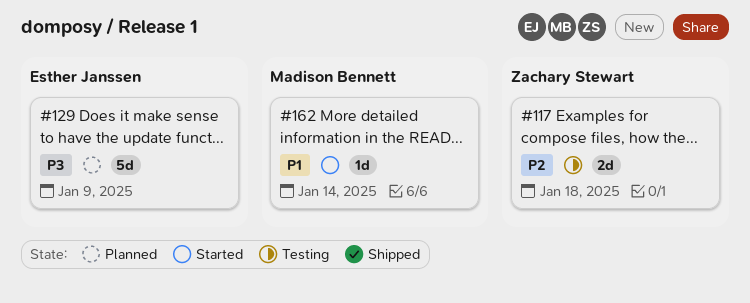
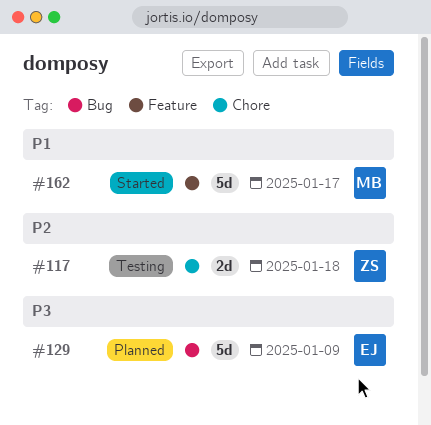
#162, estimate: 1d -> 5d
#162, due: Jan 14 -> Jan 17

